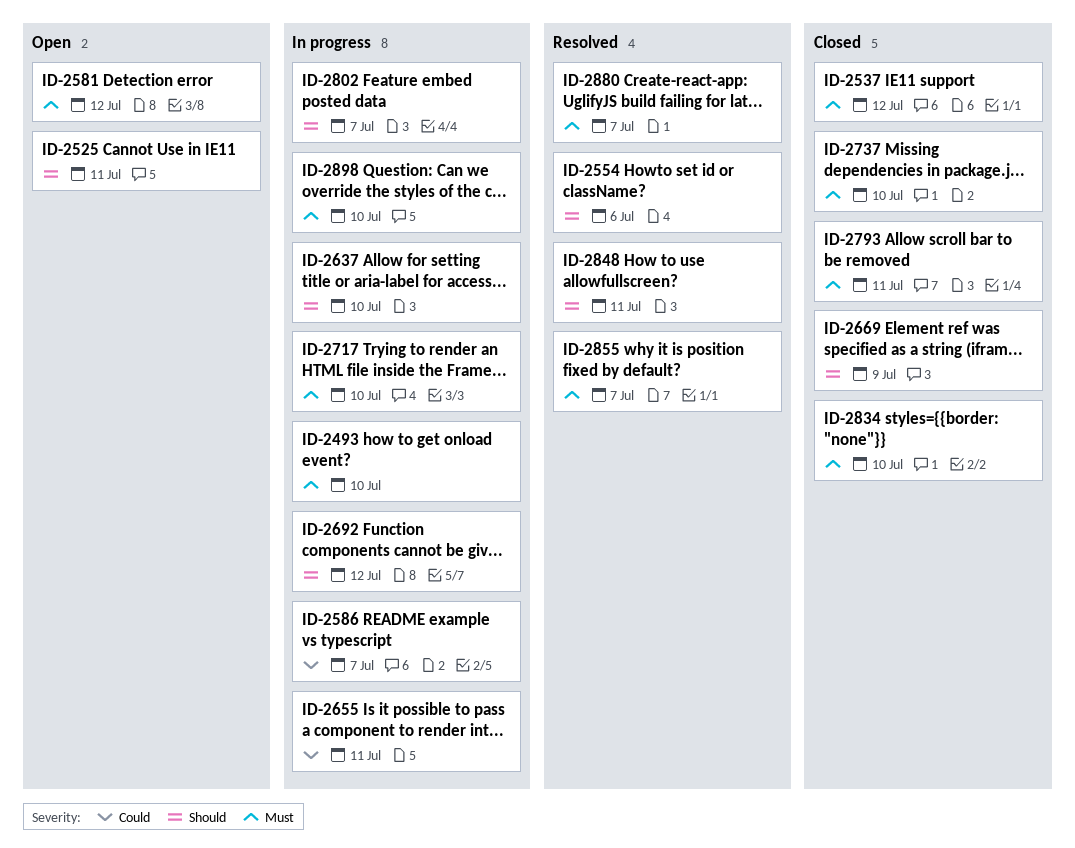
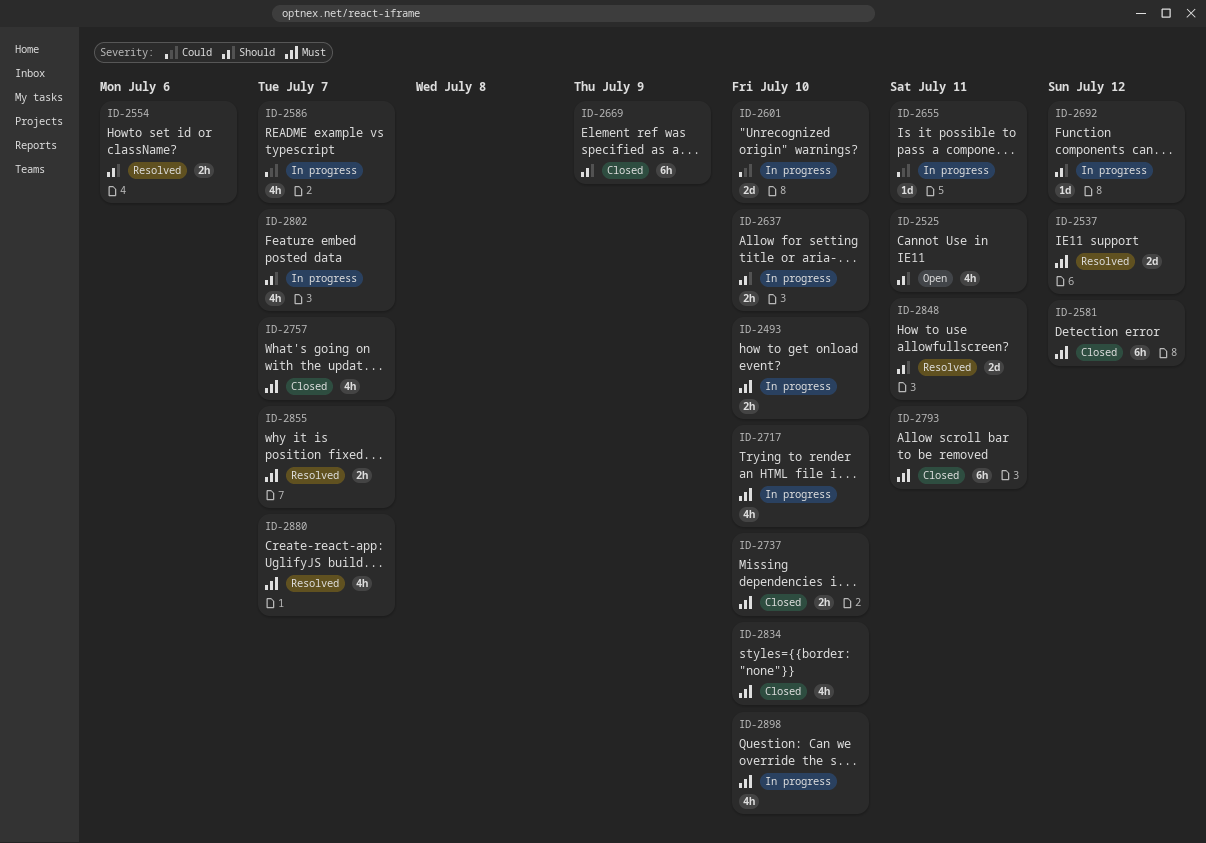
ID-2537, status: Closed -> Resolved
ID-2581, status: Open -> Closed
ID-2601: none -> present
ID-2757: none -> present

